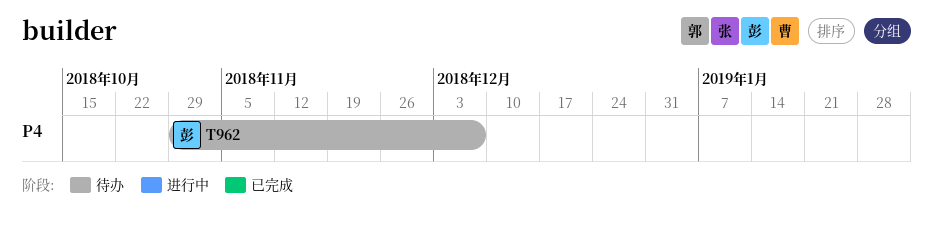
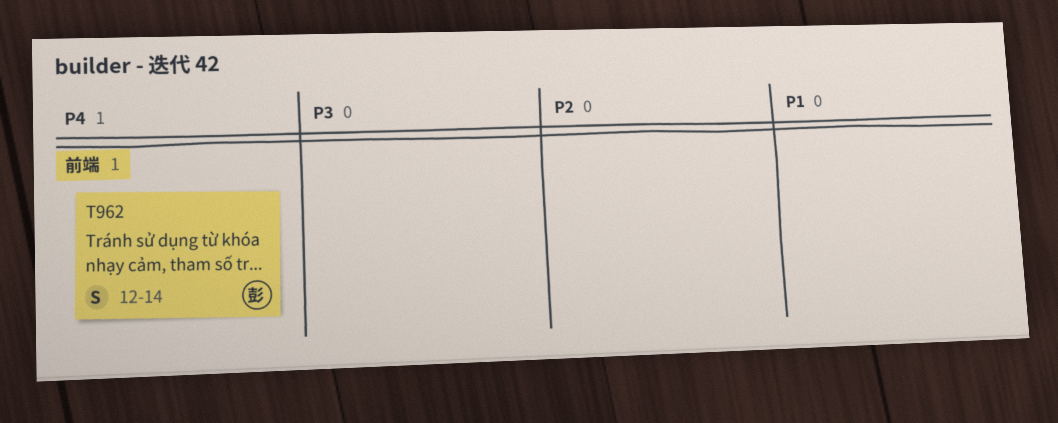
T962, due: Dec 7 -> Dec 14

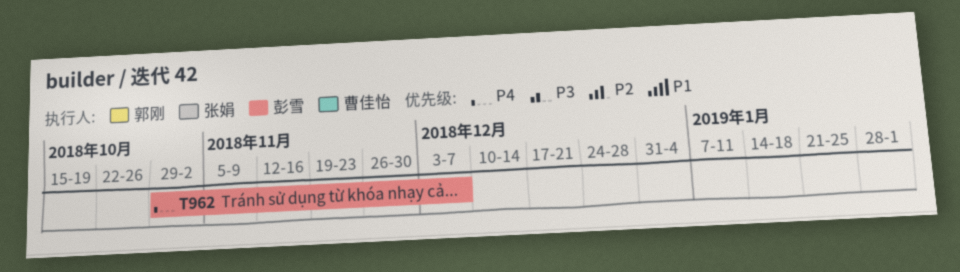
T962, due: Dec 14 -> Dec 7

